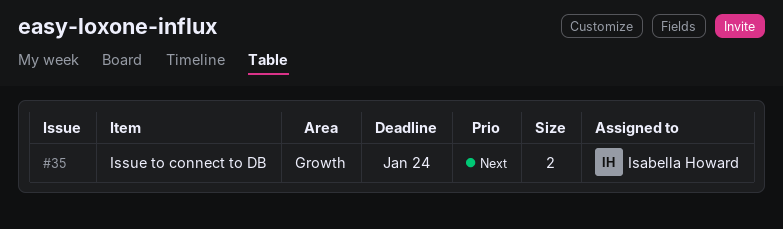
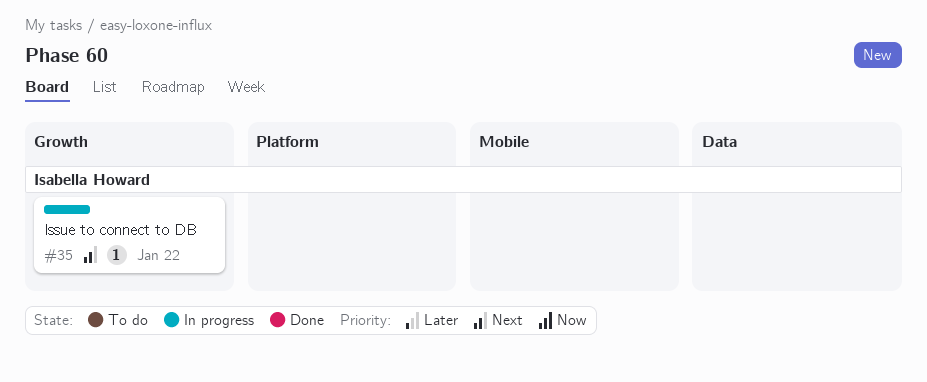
#35, estimate: 2 -> 1
#35, due: Jan 24 -> Jan 22

